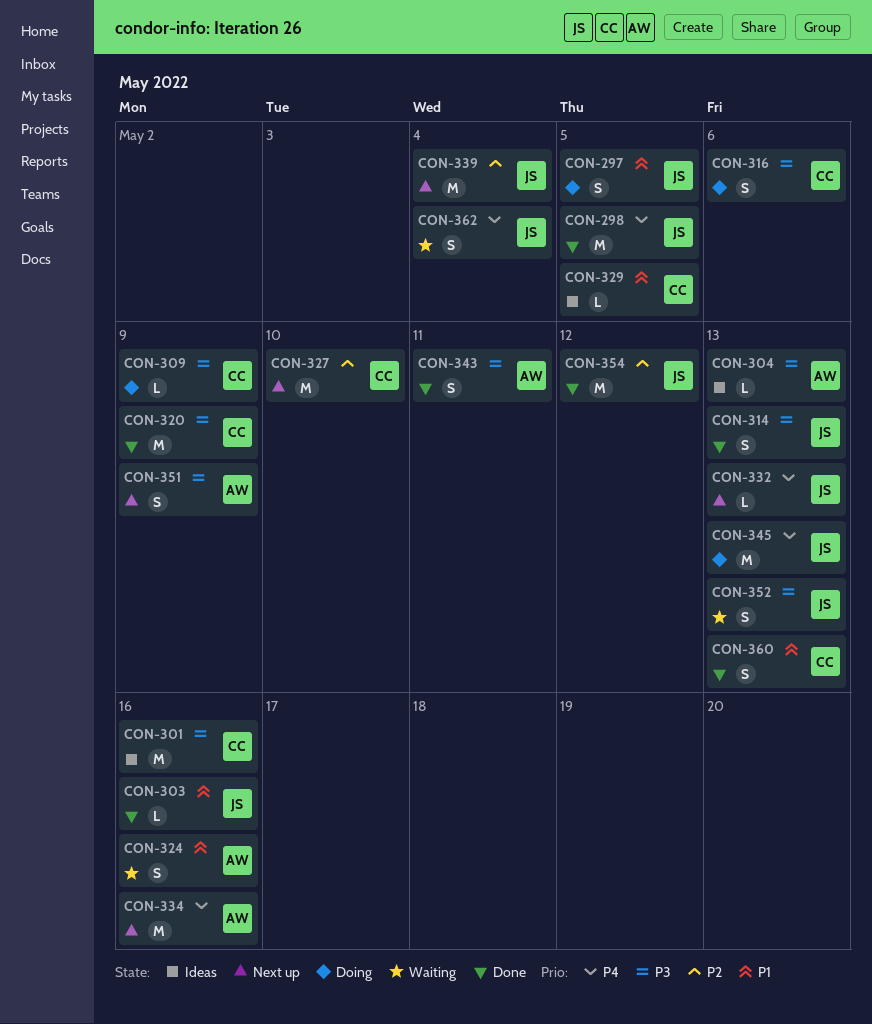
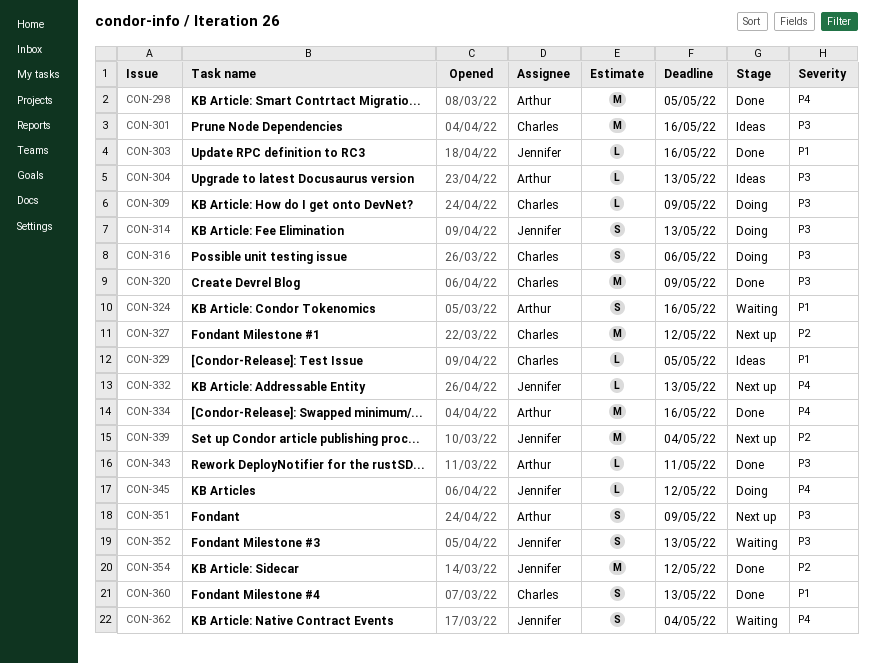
CON-297: present -> none
CON-298, owner: Jennifer -> Arthur
CON-314, status: Done -> Doing
CON-327, due: May 10 -> May 12
CON-334, status: Next up -> Done
CON-343, estimate: S -> L
CON-345, estimate: M -> L
CON-345, due: May 13 -> May 12

